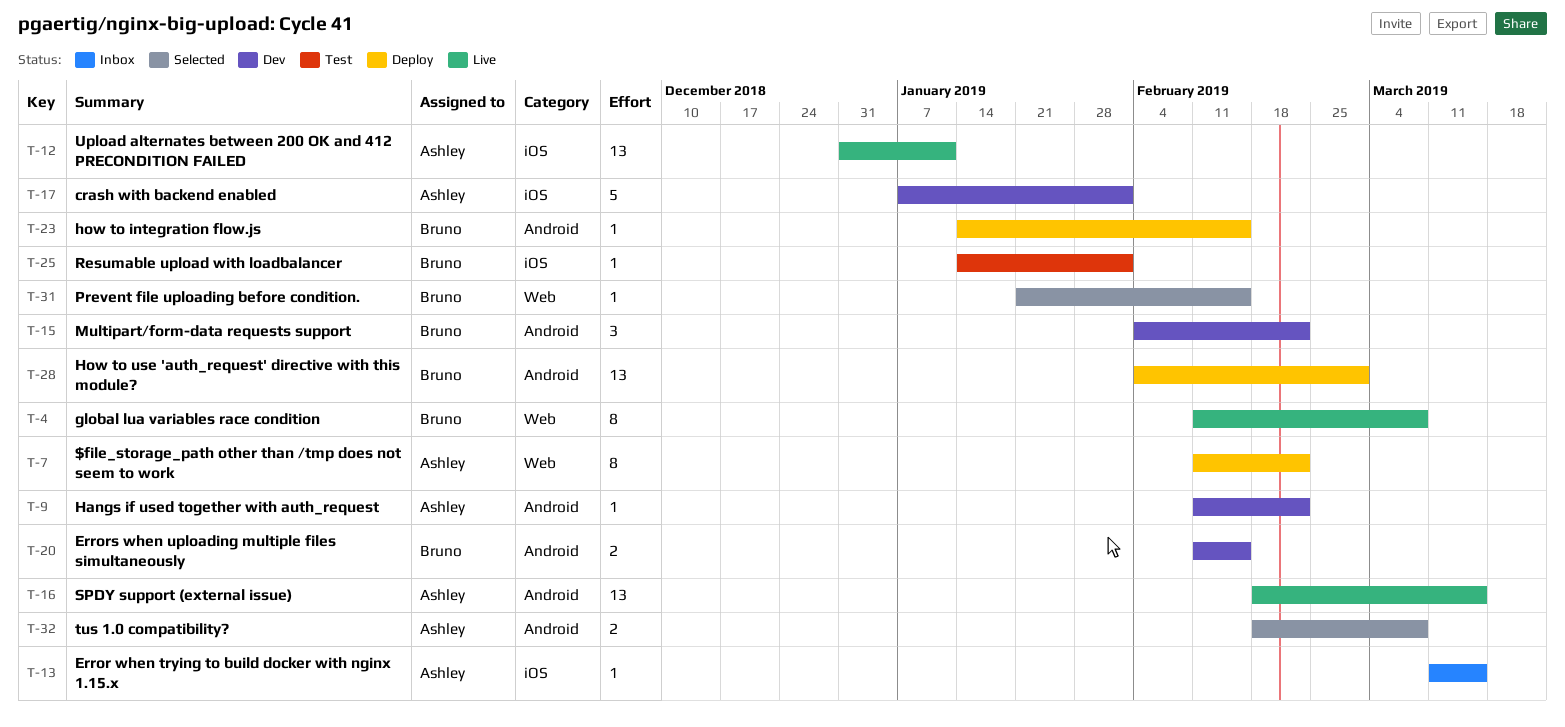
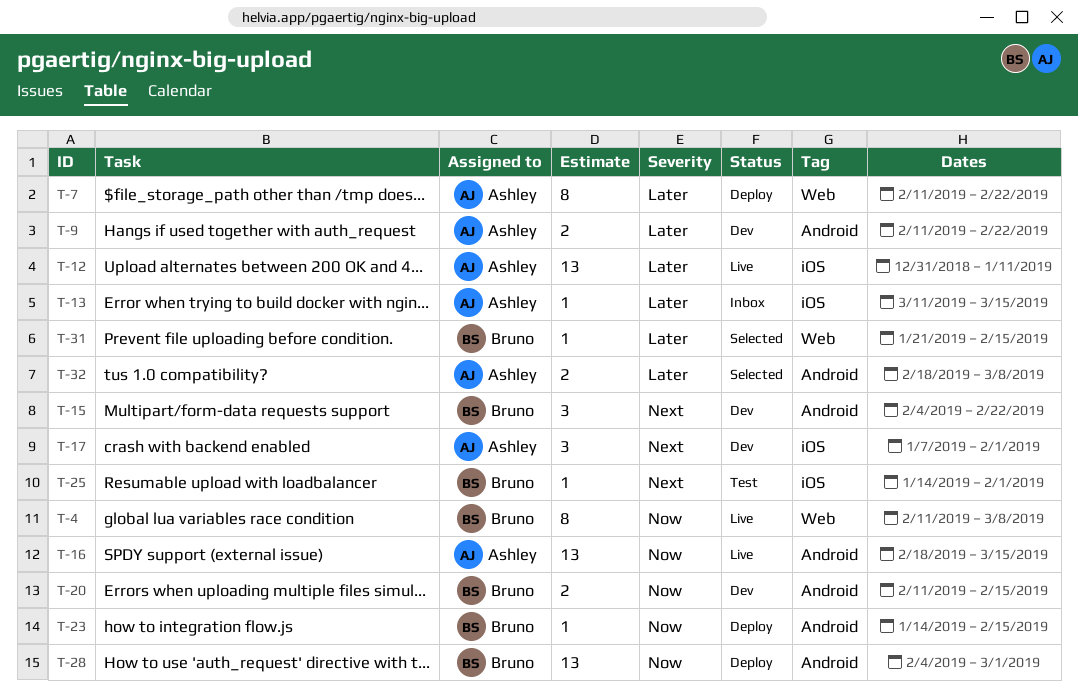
T-9, estimate: 1 -> 2
T-17, estimate: 5 -> 3

